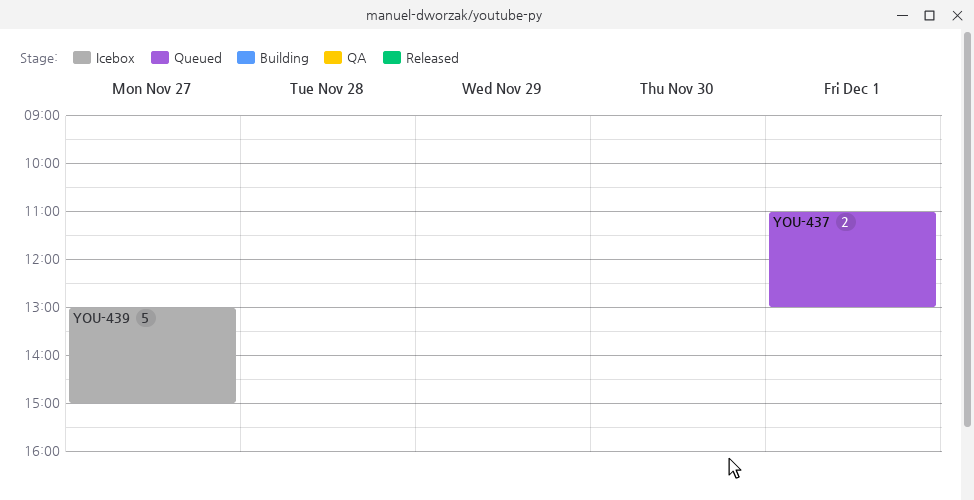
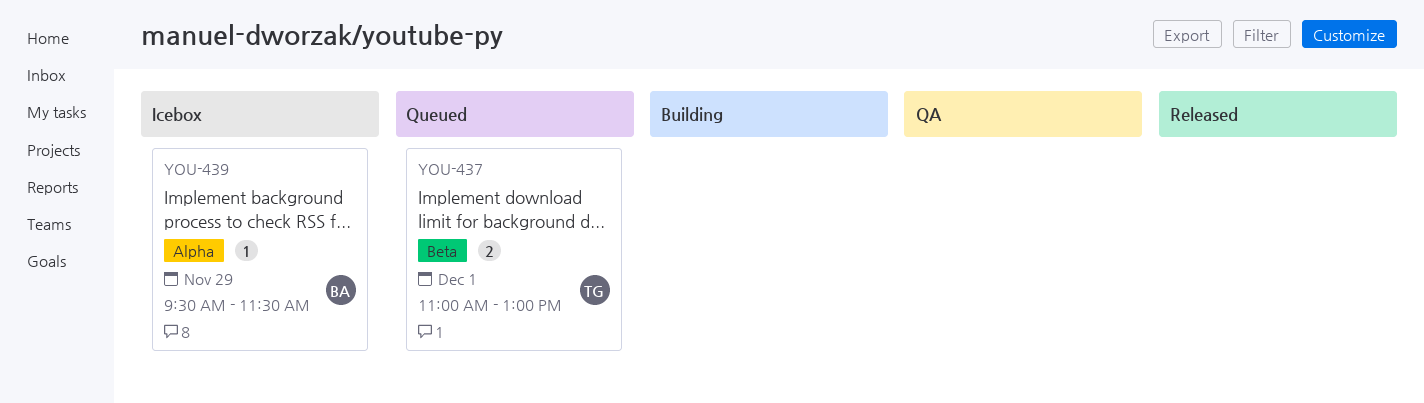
YOU-439, estimate: 5 -> 1
YOU-439, day: Nov 27 -> Nov 29
YOU-439, begins: 13:00 -> 09:30
YOU-439, ends: 15:00 -> 11:30

